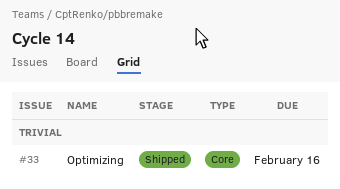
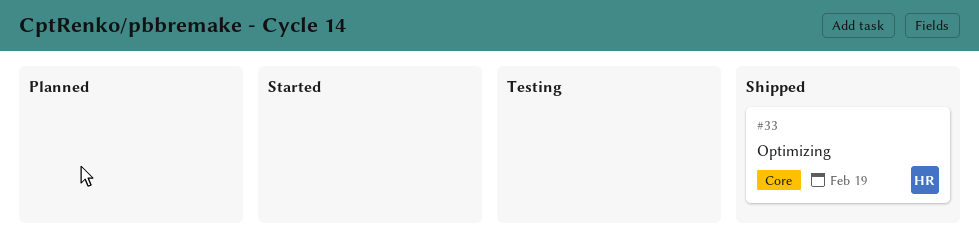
#33, due: Feb 16 -> Feb 19

